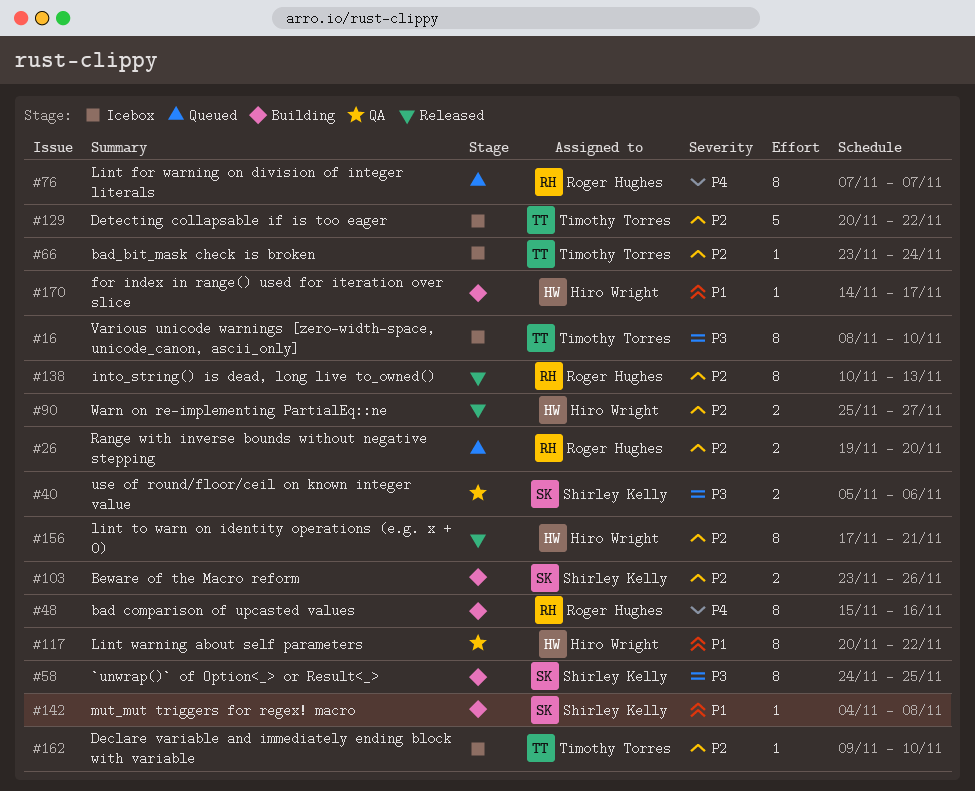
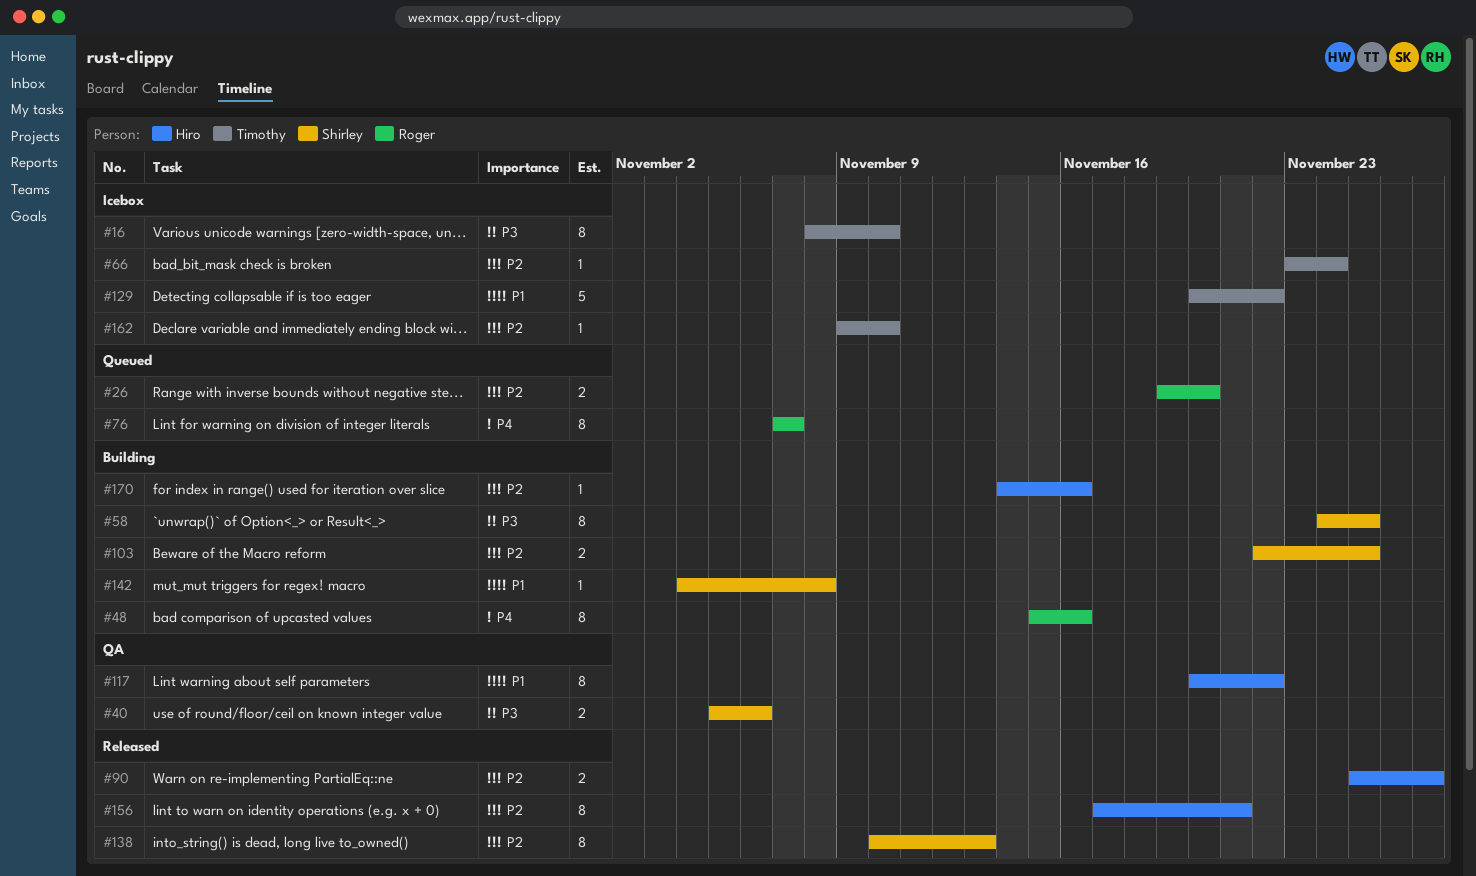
#103, start: Nov 23 -> Nov 22
#103, due: Nov 26 -> Nov 25
#129, priority: P2 -> P1
#138, owner: Roger Hughes -> Shirley Kelly
#170, priority: P1 -> P2
#170, due: Nov 17 -> Nov 16

